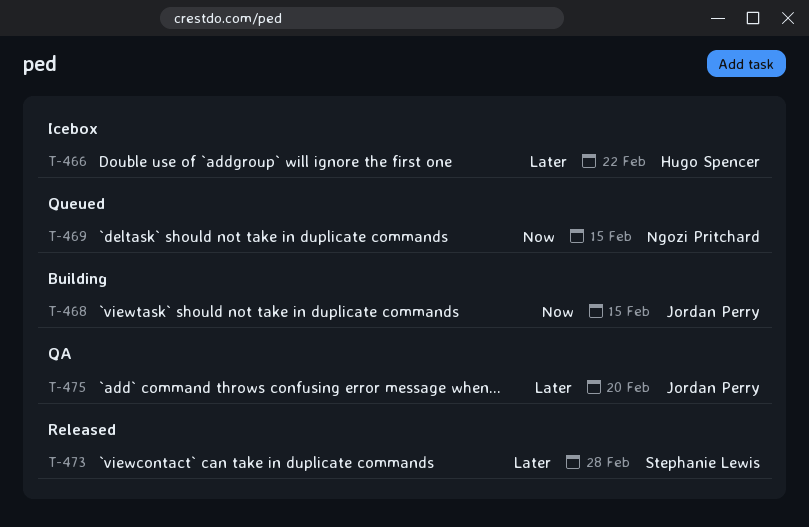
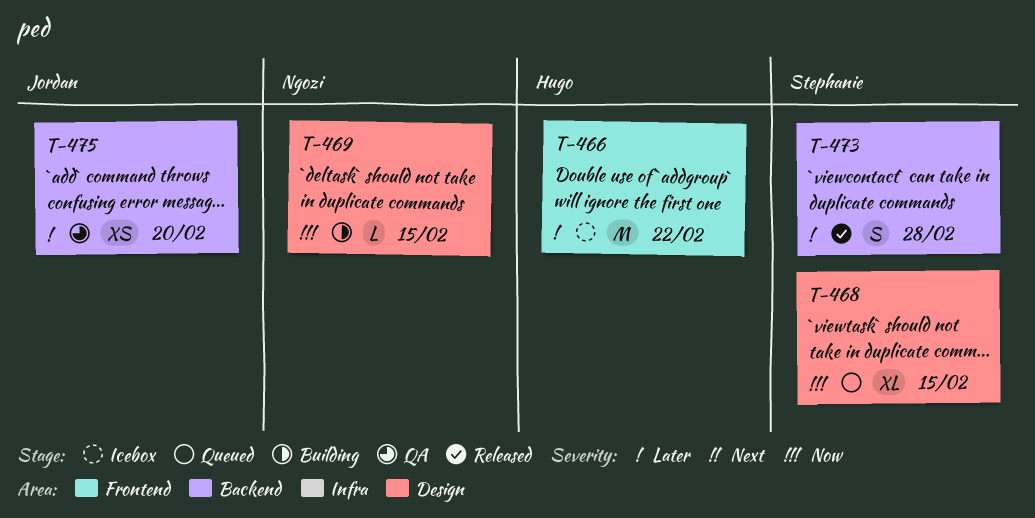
T-468, status: Building -> Queued
T-468, owner: Jordan Perry -> Stephanie Lewis
T-469, status: Queued -> Building

